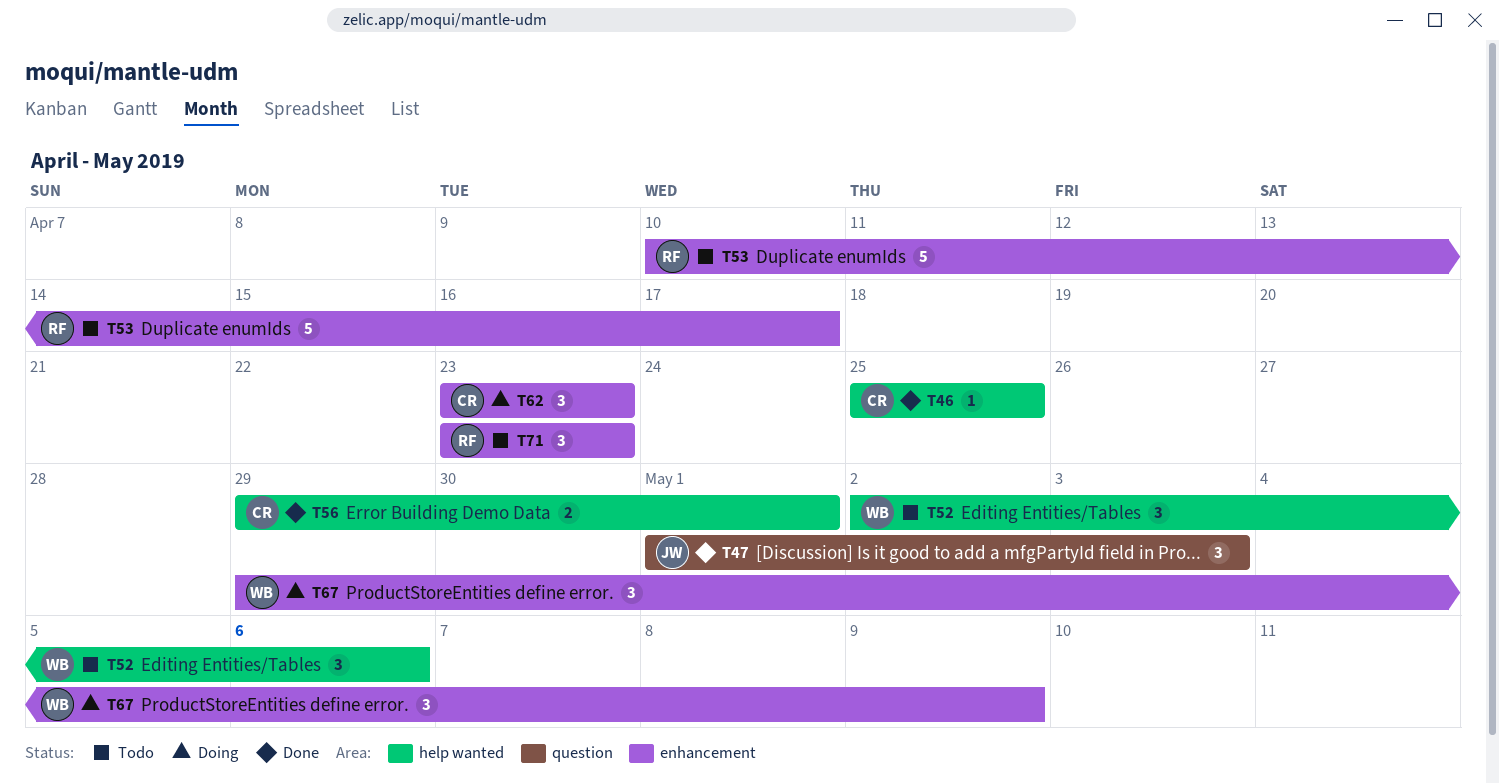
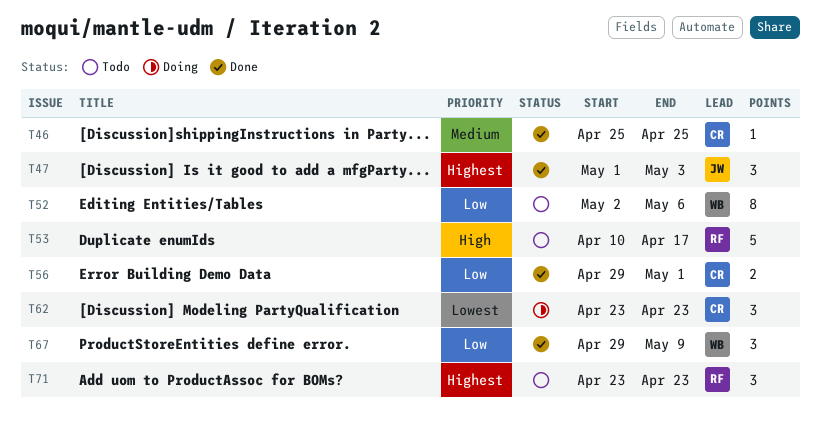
T52, estimate: 3 -> 8
T67, status: Doing -> Done

